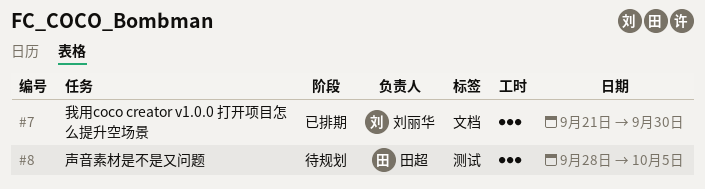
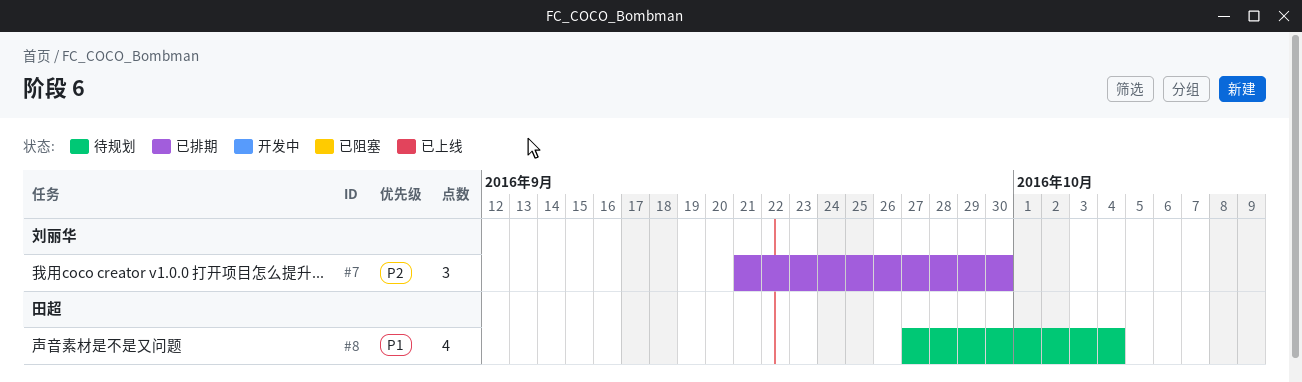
#8, estimate: 3 -> 4
#8, start: Sep 28 -> Sep 27
#8, due: Oct 5 -> Oct 4

